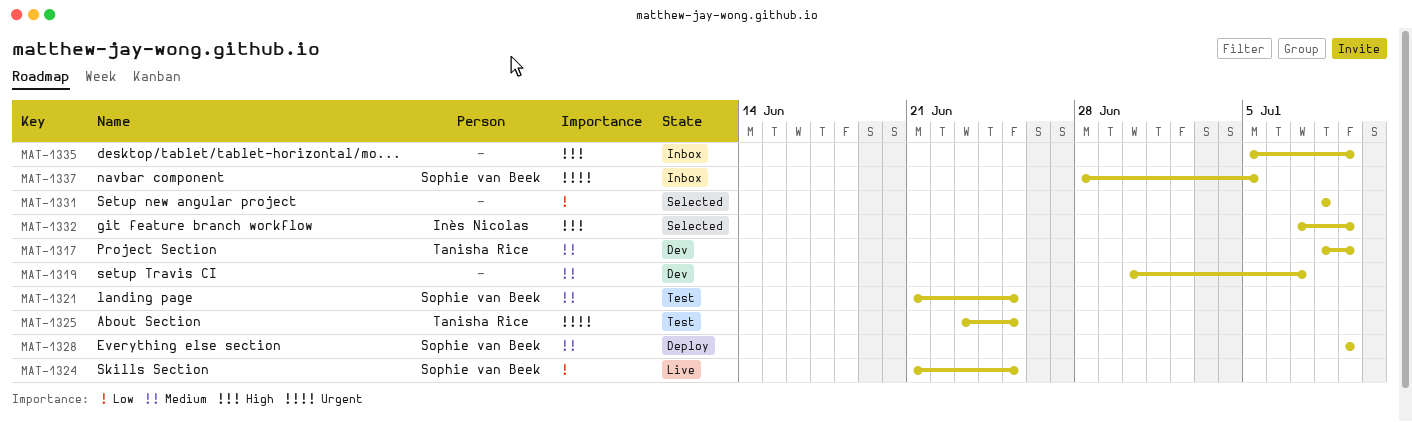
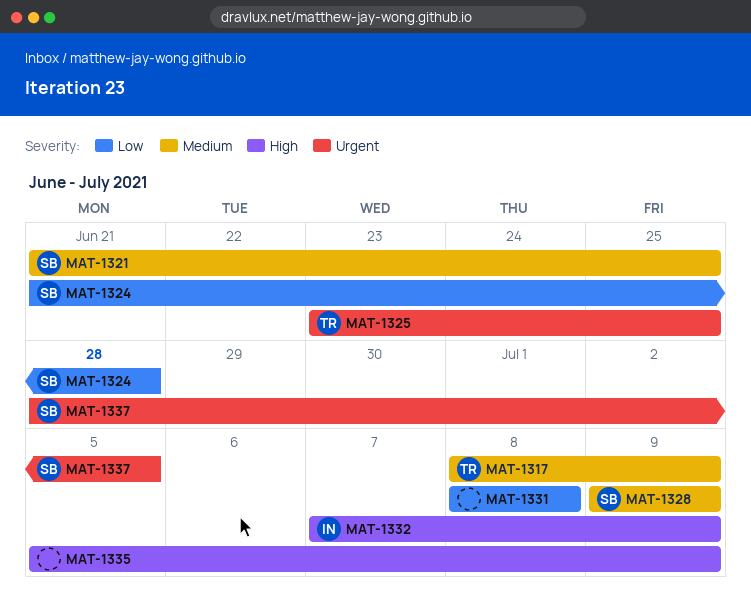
MAT-1319: present -> none
MAT-1324, due: Jun 25 -> Jun 28

